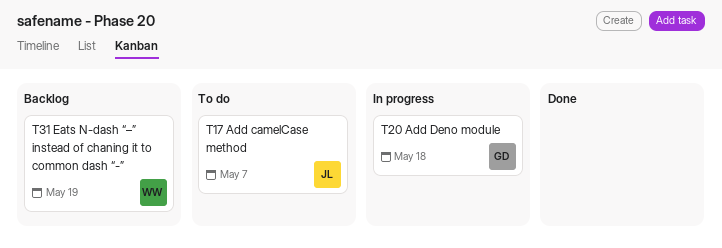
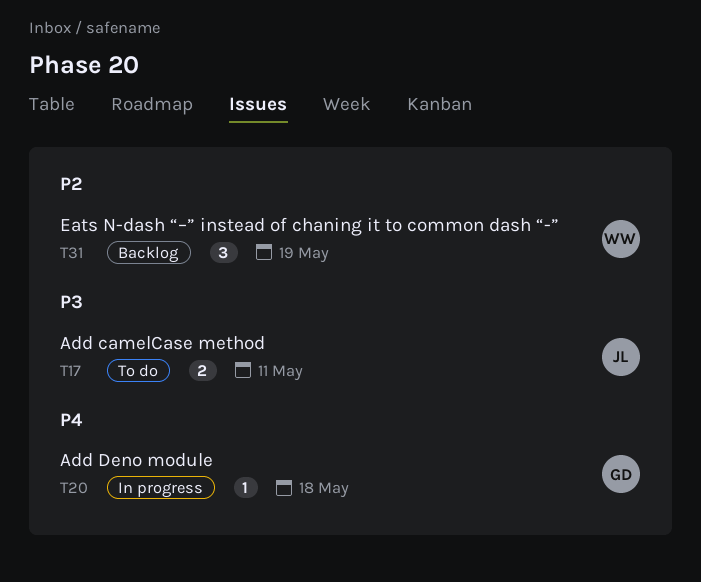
T17, due: May 7 -> May 11

